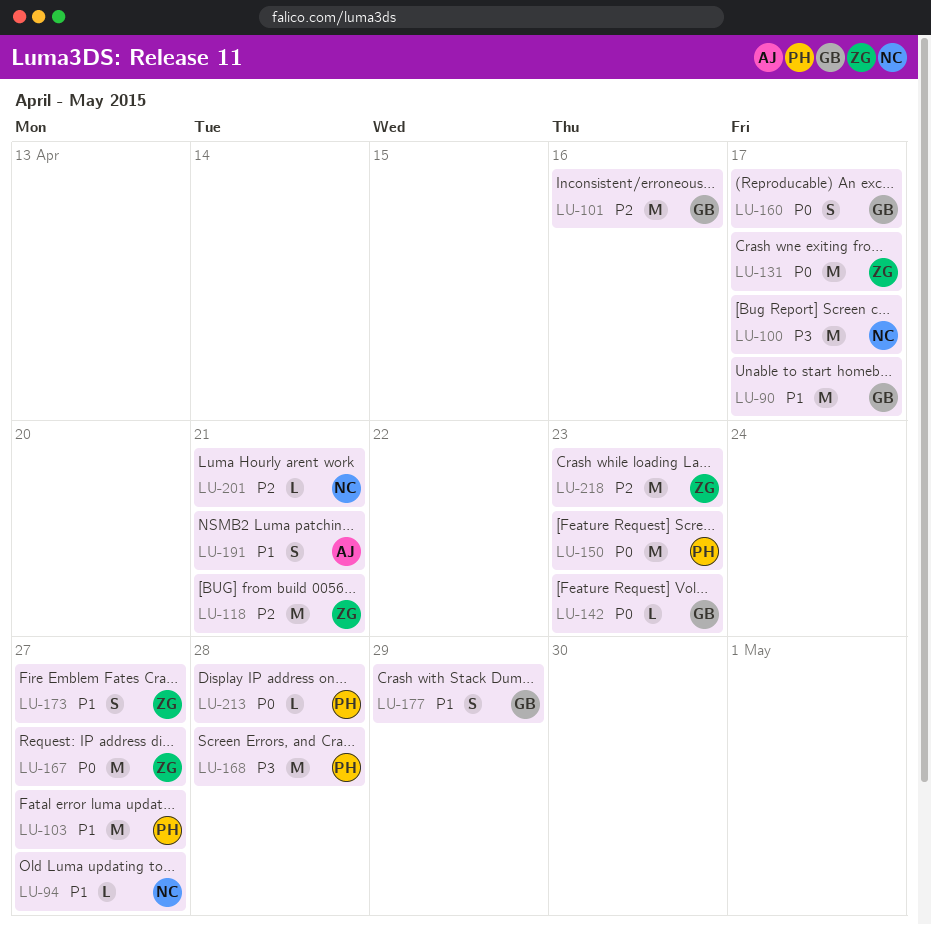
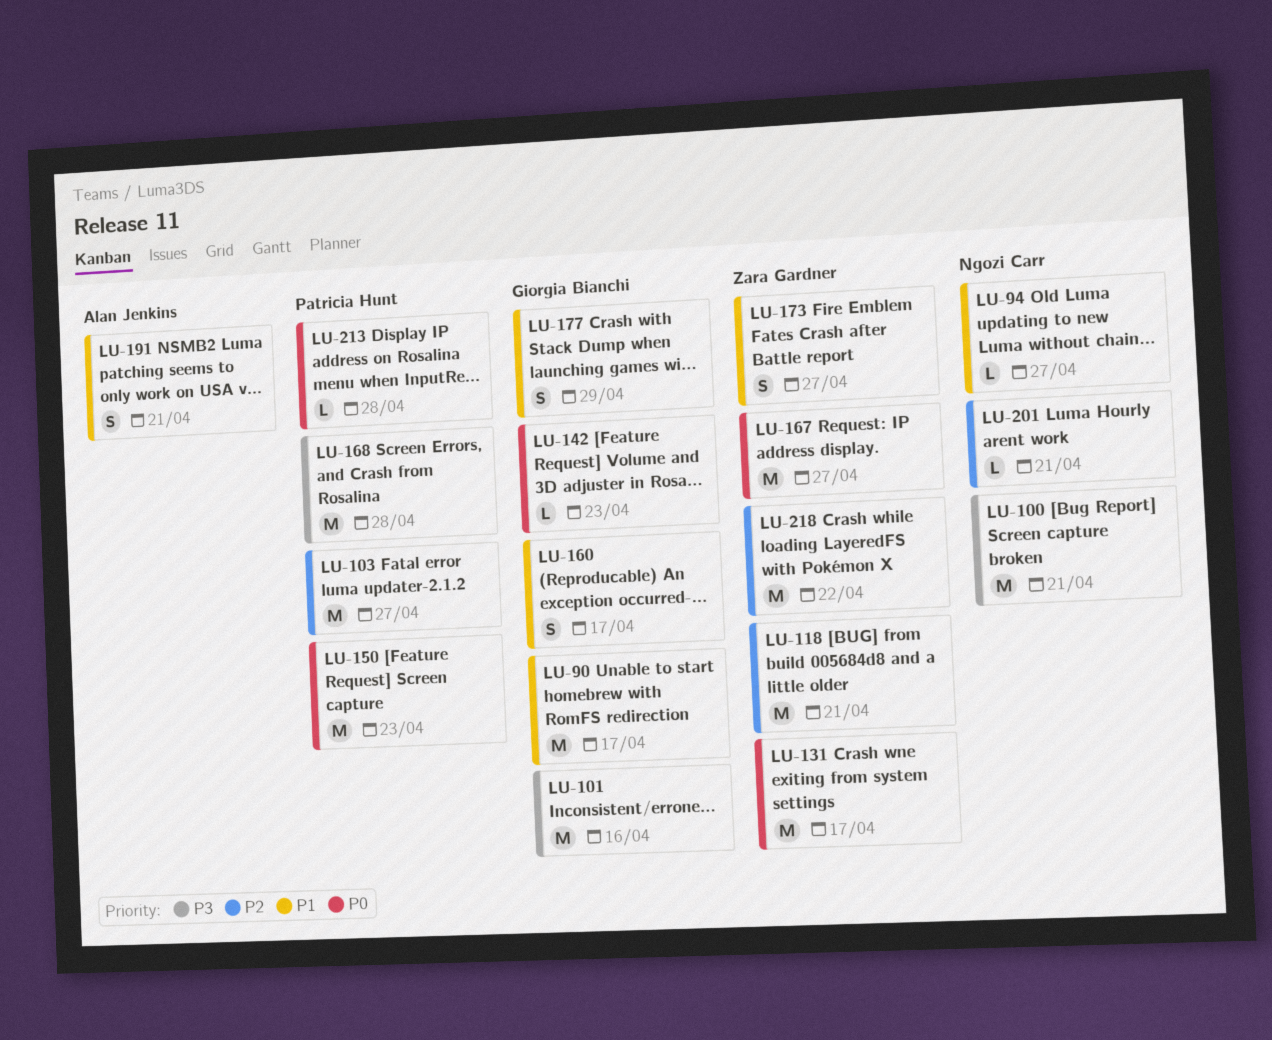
LU-100, due: Apr 17 -> Apr 21
LU-101, priority: P2 -> P3
LU-103, priority: P1 -> P2
LU-160, priority: P0 -> P1
LU-218, due: Apr 23 -> Apr 22

